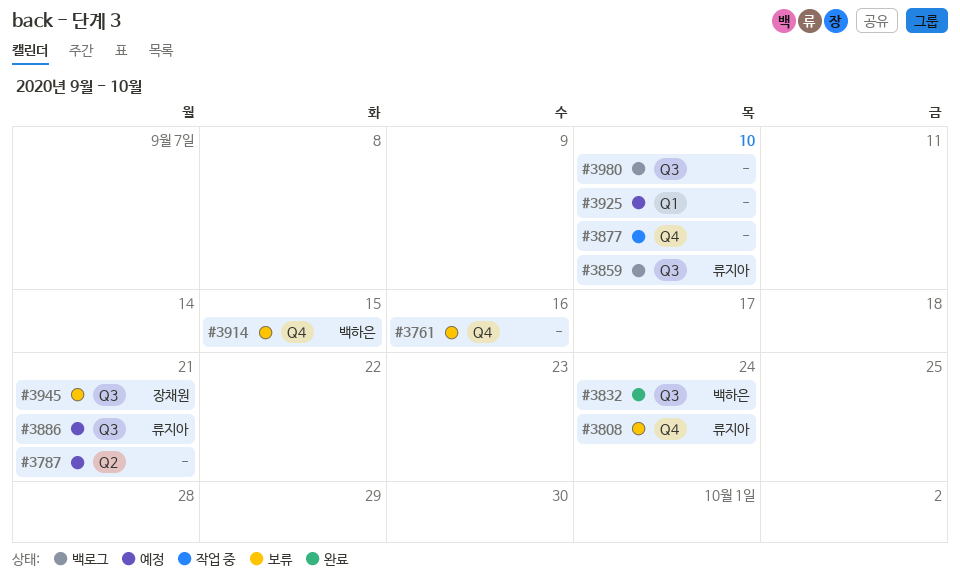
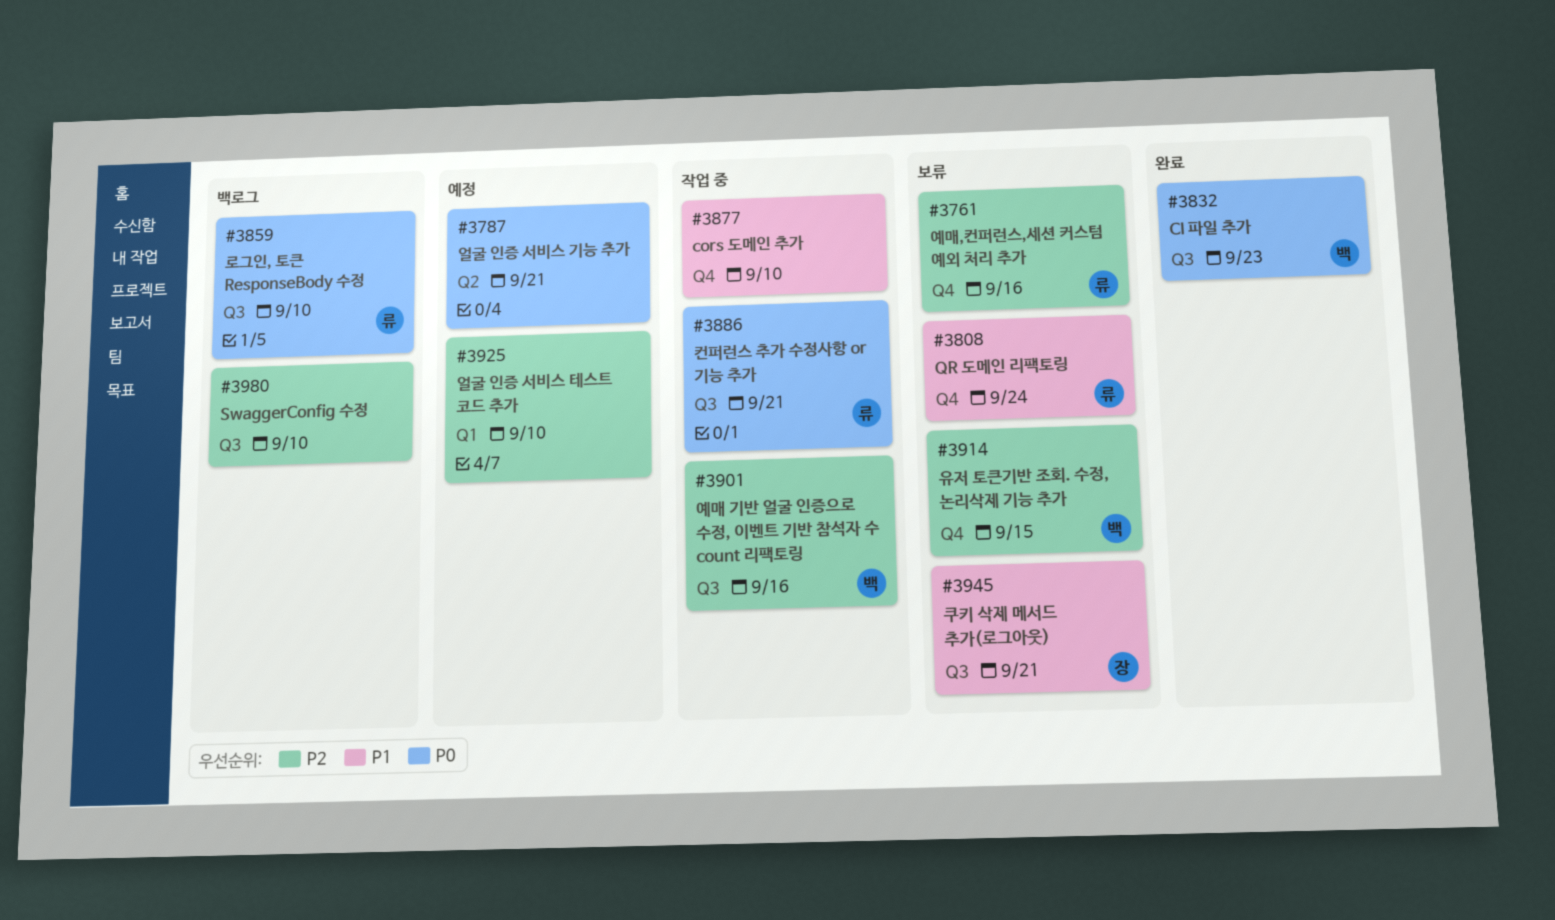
#3761, owner: none -> 류지아
#3832, due: Sep 24 -> Sep 23
#3886, status: 예정 -> 작업 중
#3901: none -> present

